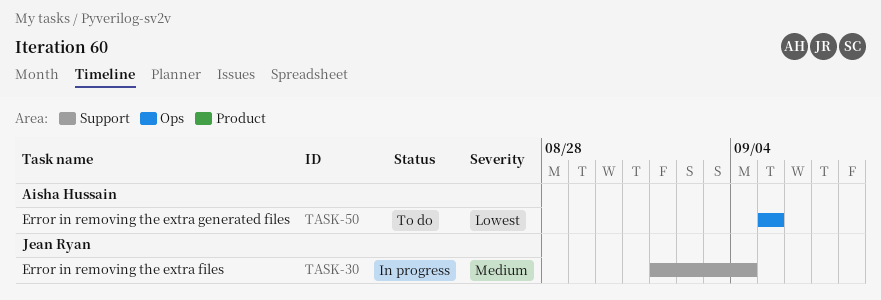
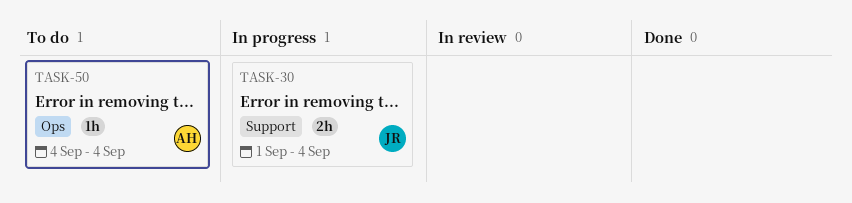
TASK-50, start: Sep 5 -> Sep 4
TASK-50, due: Sep 5 -> Sep 4

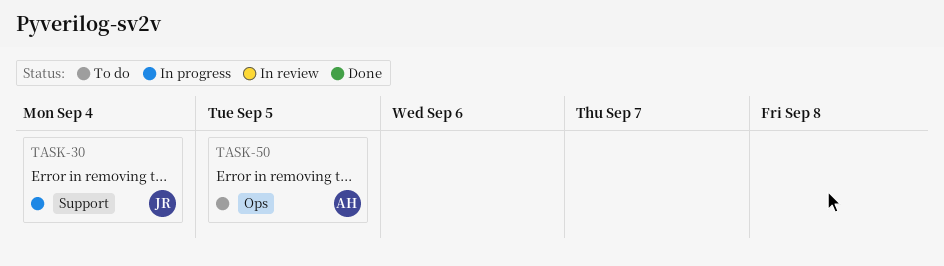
TASK-50, due: Sep 4 -> Sep 5

